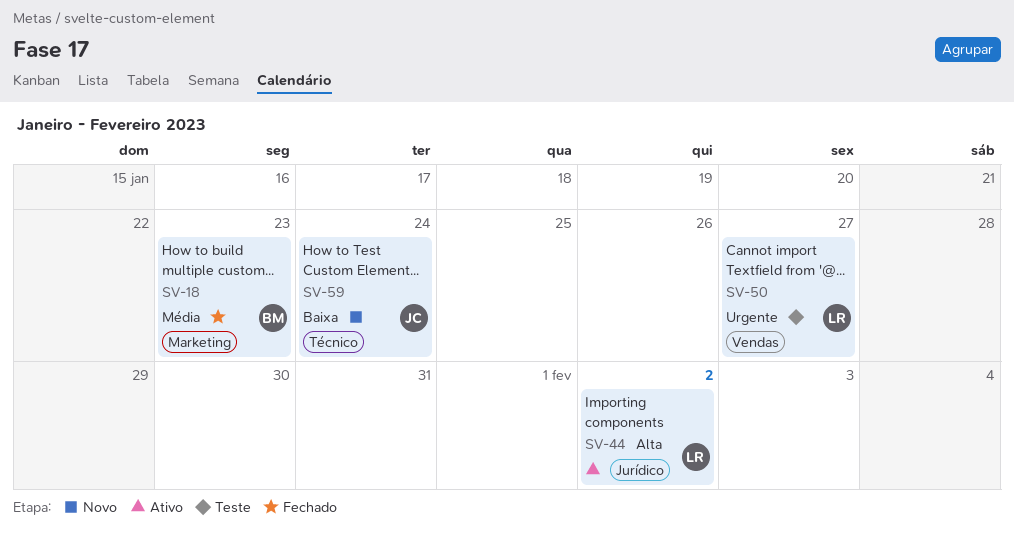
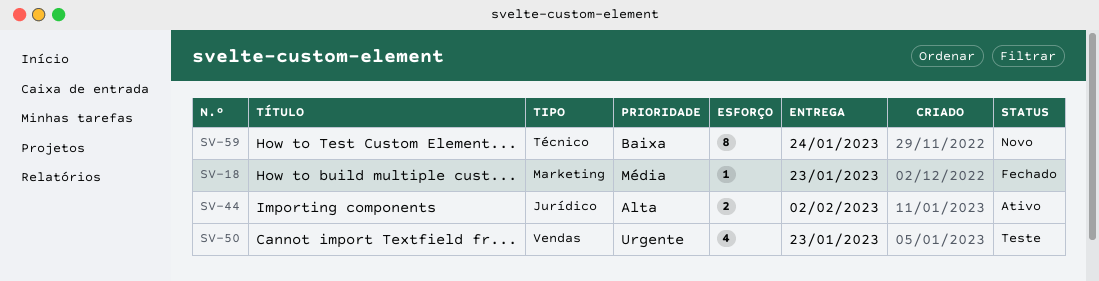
SV-50, due: Jan 27 -> Jan 23

